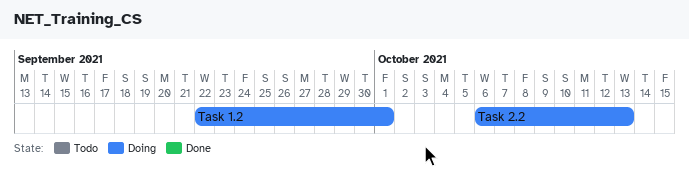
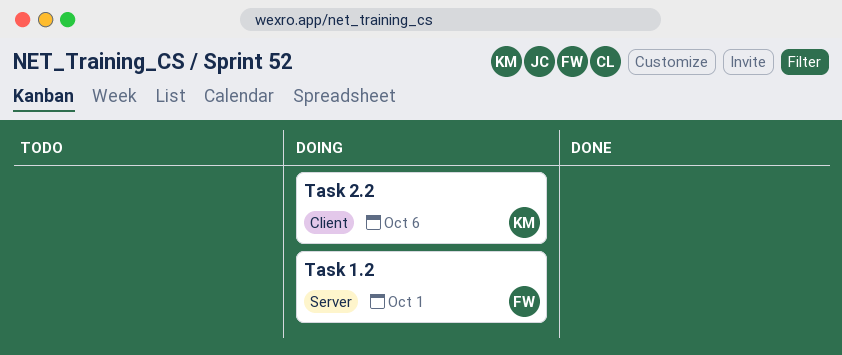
Task 2.2, due: Oct 13 -> Oct 6

